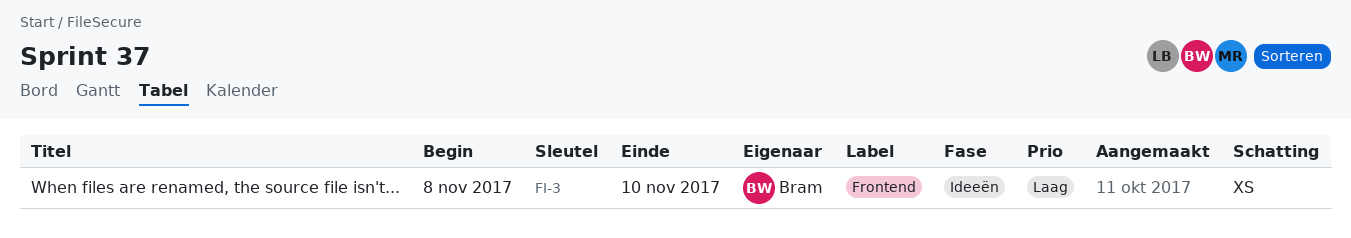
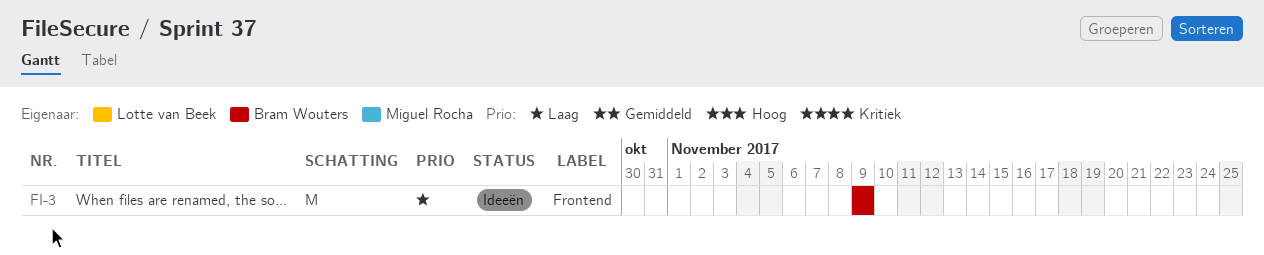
FI-3, estimate: XS -> M
FI-3, start: Nov 8 -> Nov 9
FI-3, due: Nov 10 -> Nov 9

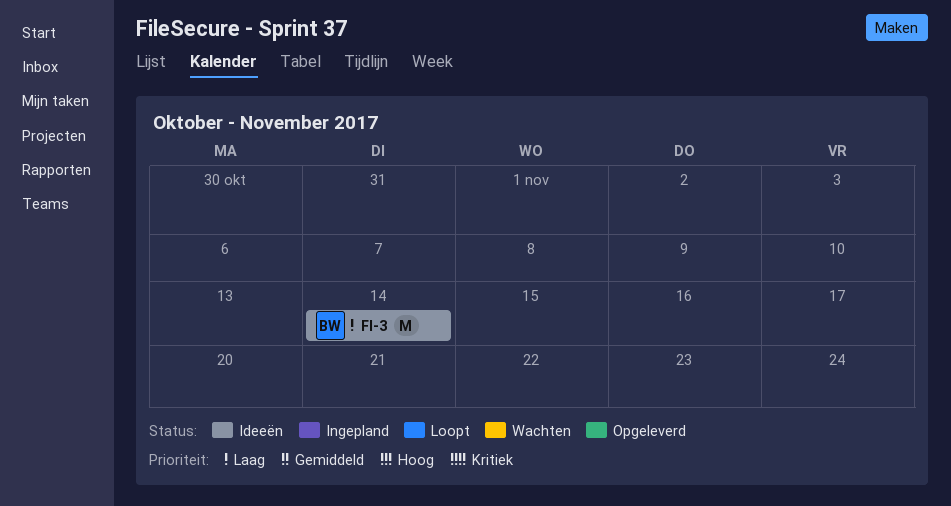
FI-3, start: Nov 9 -> Nov 14
FI-3, due: Nov 9 -> Nov 14

